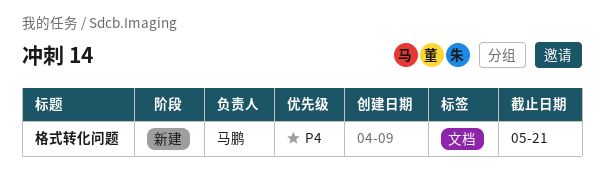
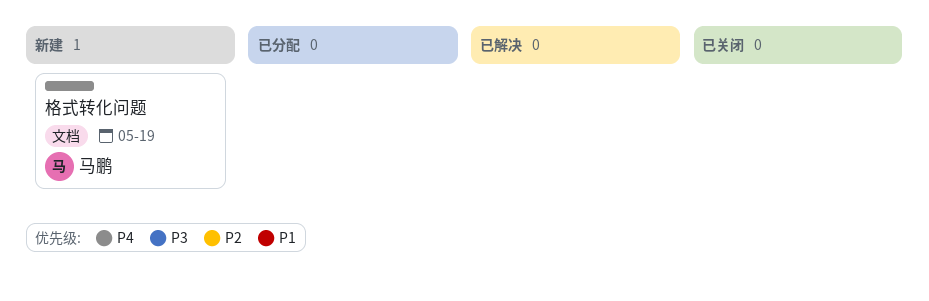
格式转化问题, due: May 21 -> May 19

